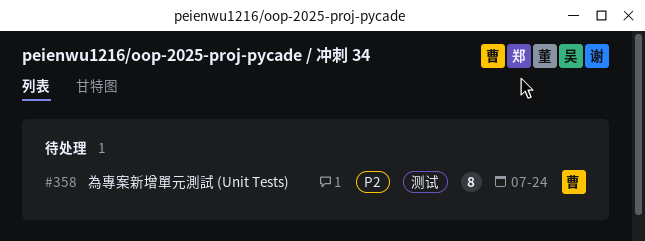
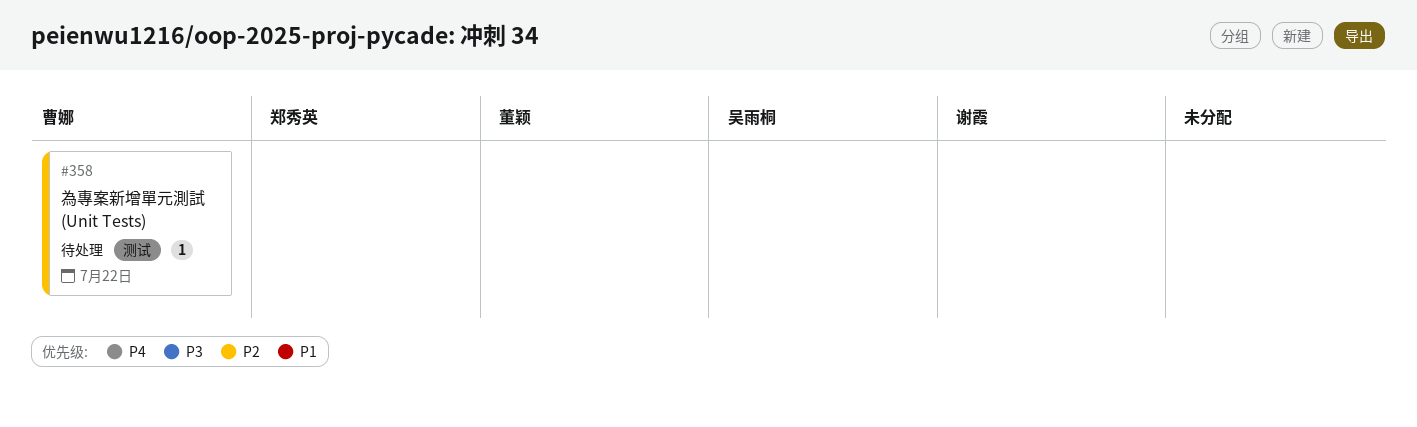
#358, estimate: 8 -> 1
#358, due: Jul 24 -> Jul 22

